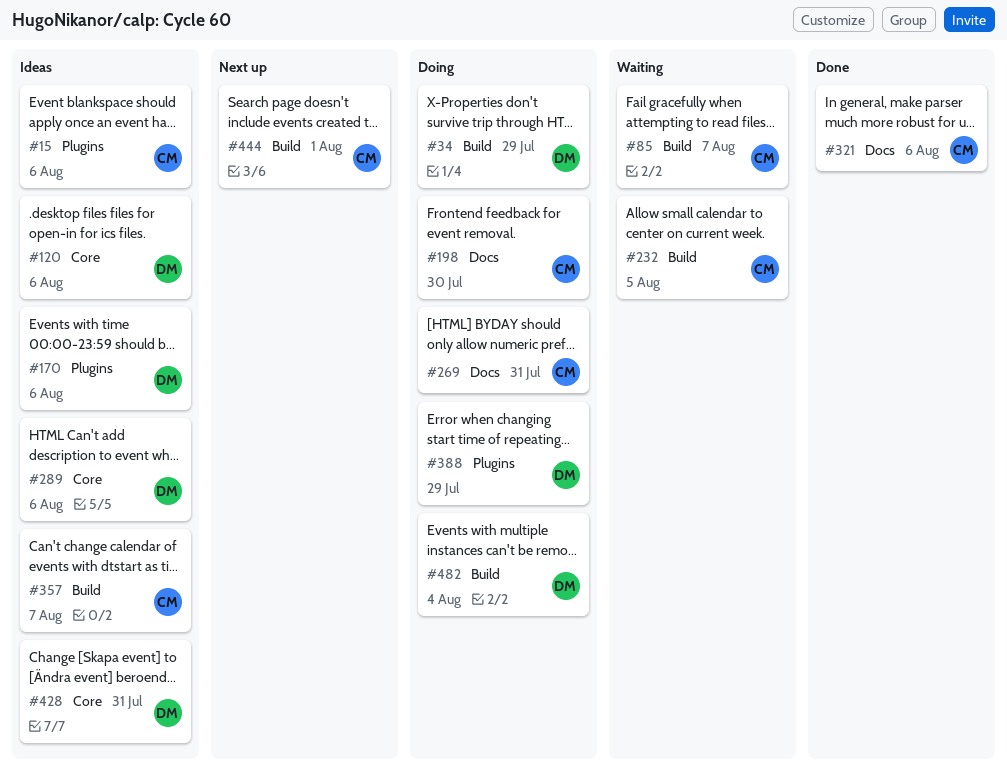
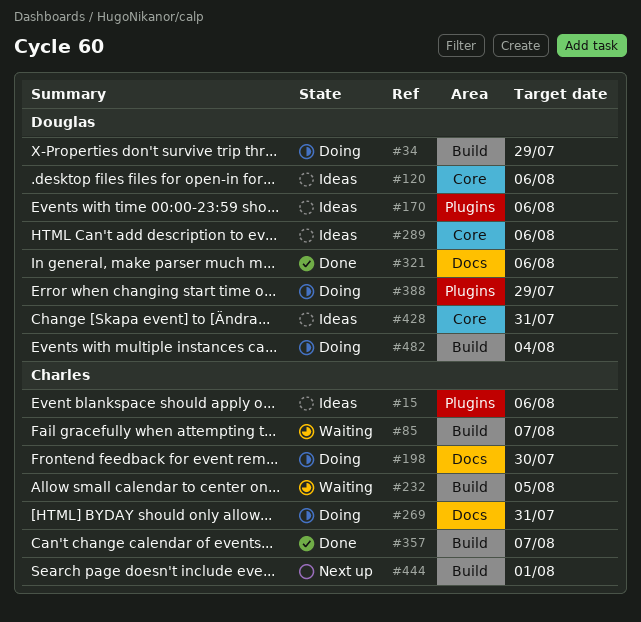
#321, owner: Charles -> Douglas
#357, status: Ideas -> Done

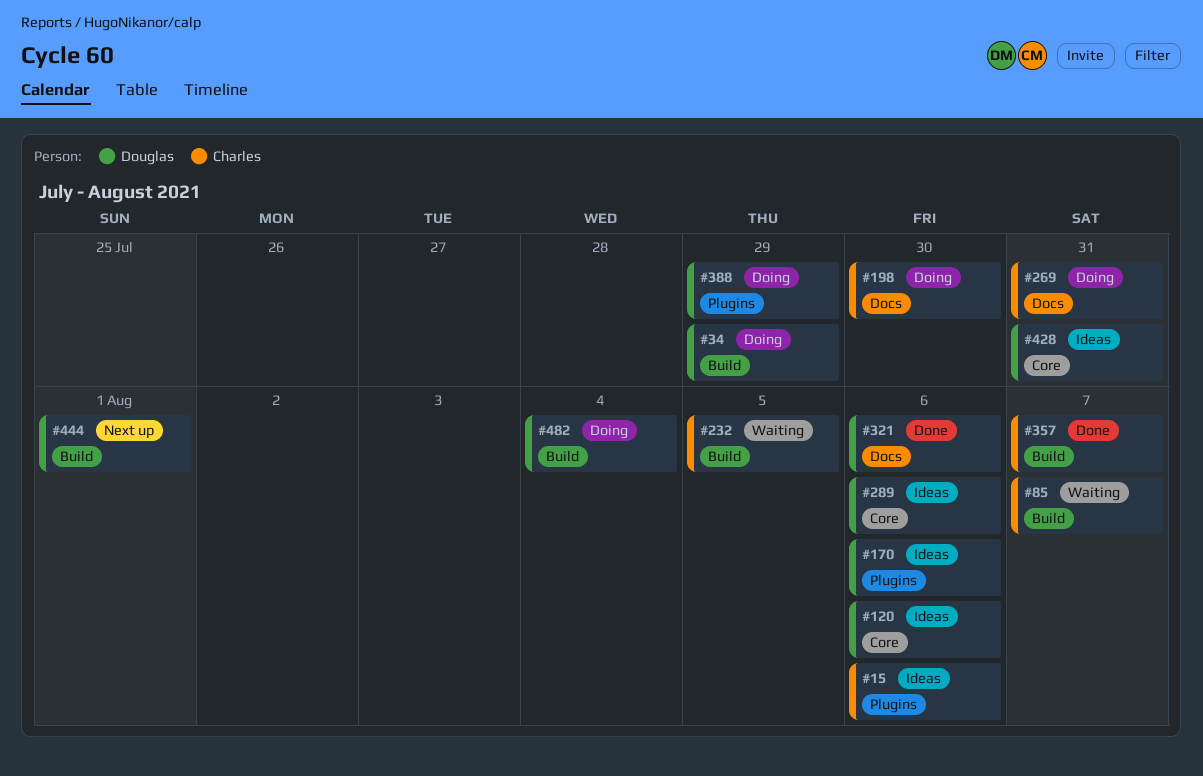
#444, owner: Charles -> Douglas

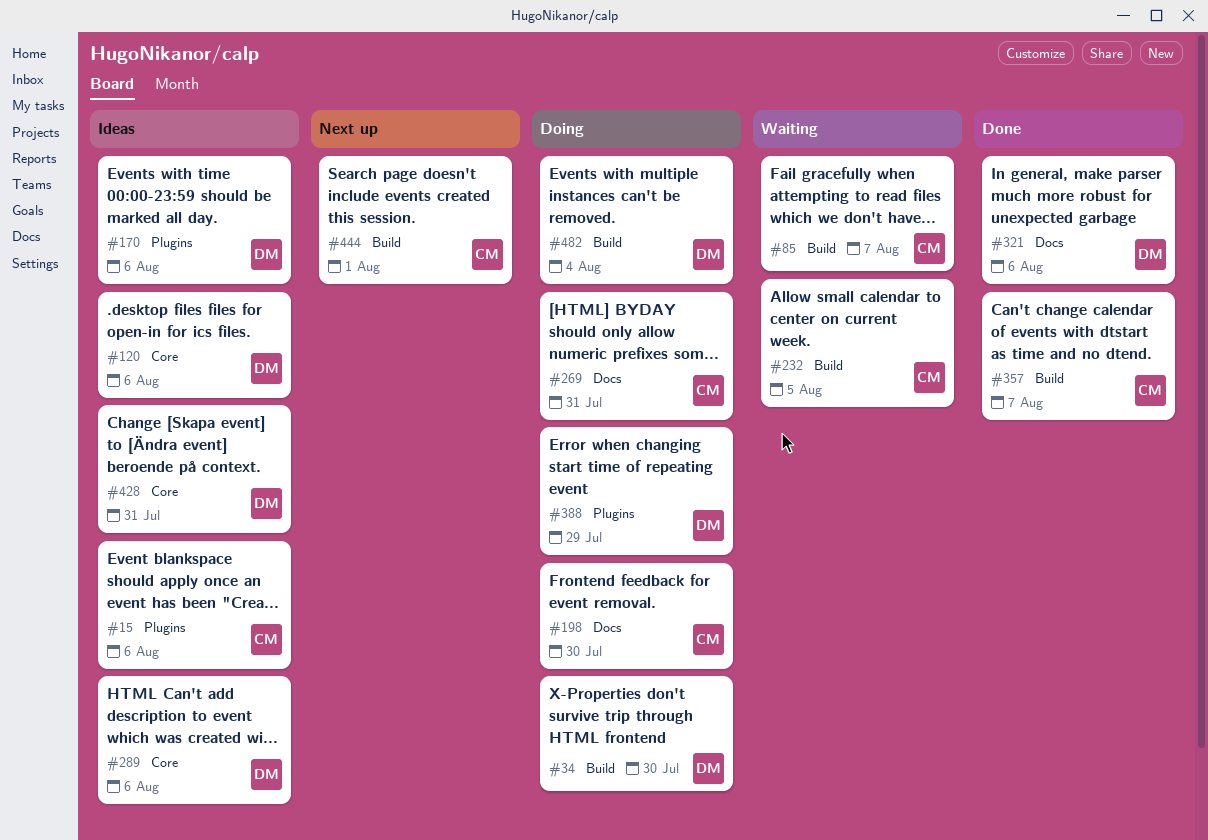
#34, due: Jul 29 -> Jul 30
#444, owner: Douglas -> Charles

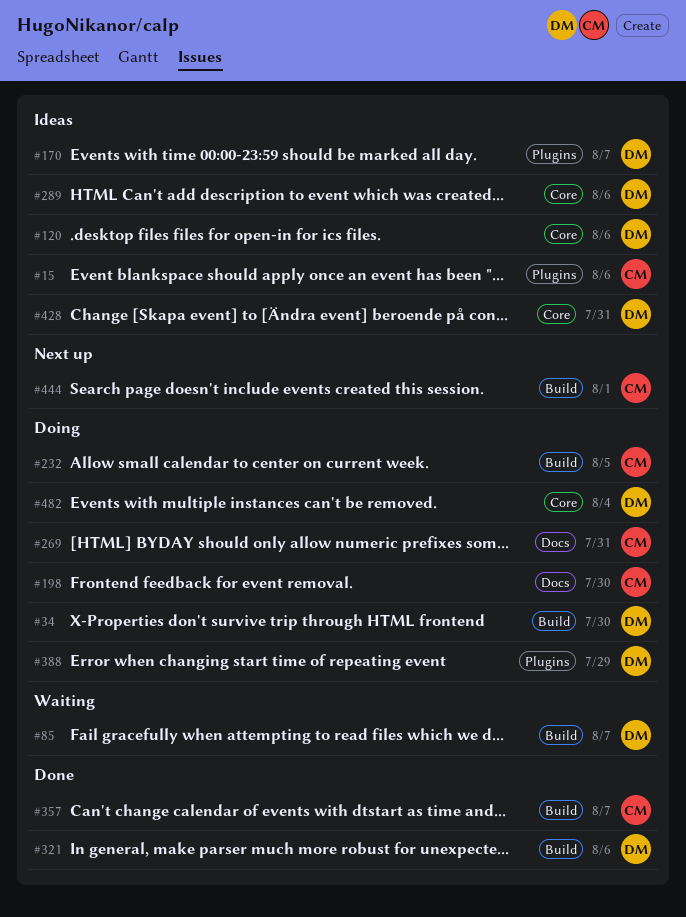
#85, owner: CM -> DM
#170, due: Aug 6 -> Aug 7
#232, status: Waiting -> Doing
#321, label: Docs -> Build
#482, label: Build -> Core

